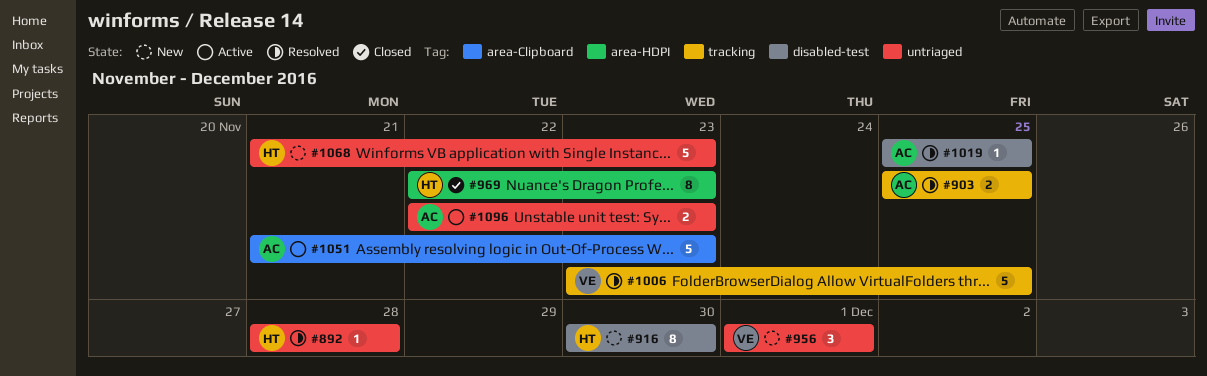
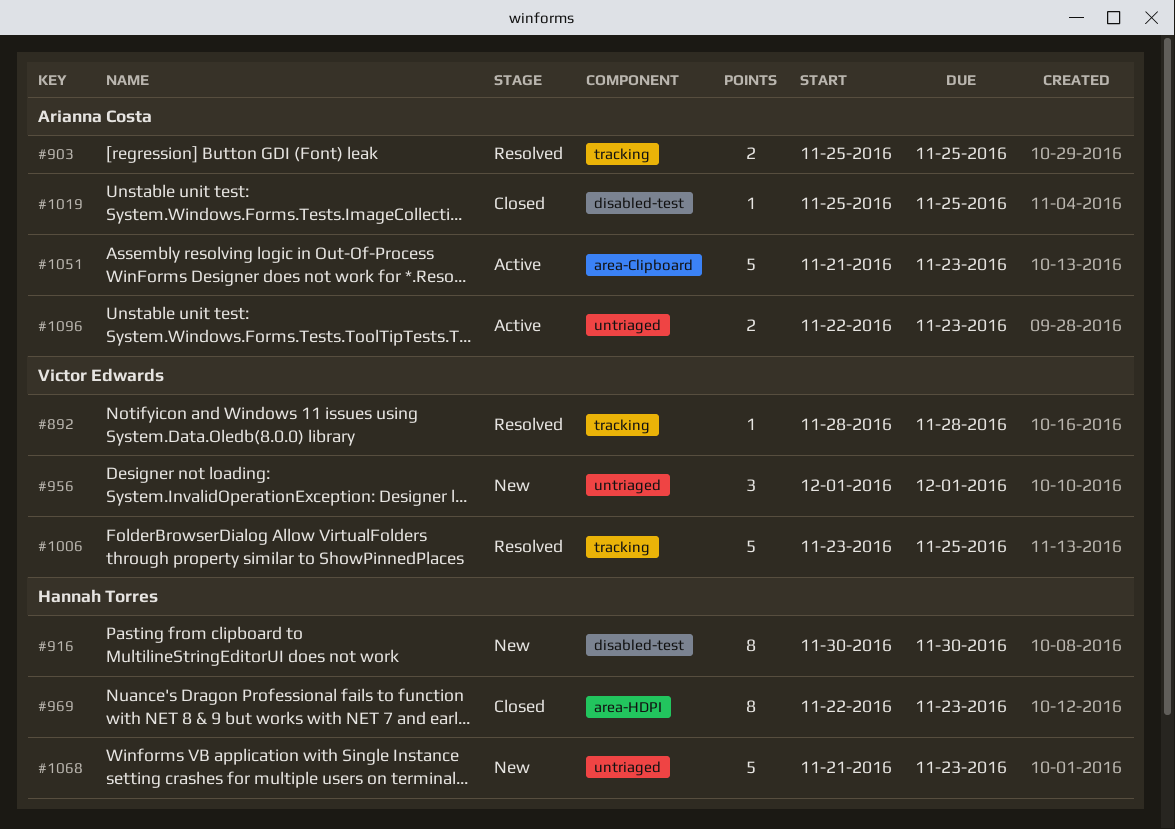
#892, owner: Hannah Torres -> Victor Edwards
#892, label: untriaged -> tracking
#1019, status: Resolved -> Closed

